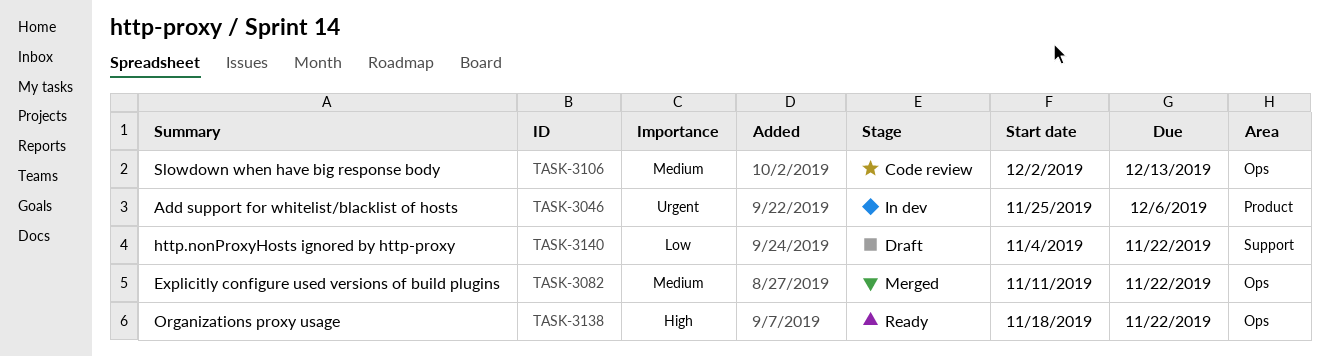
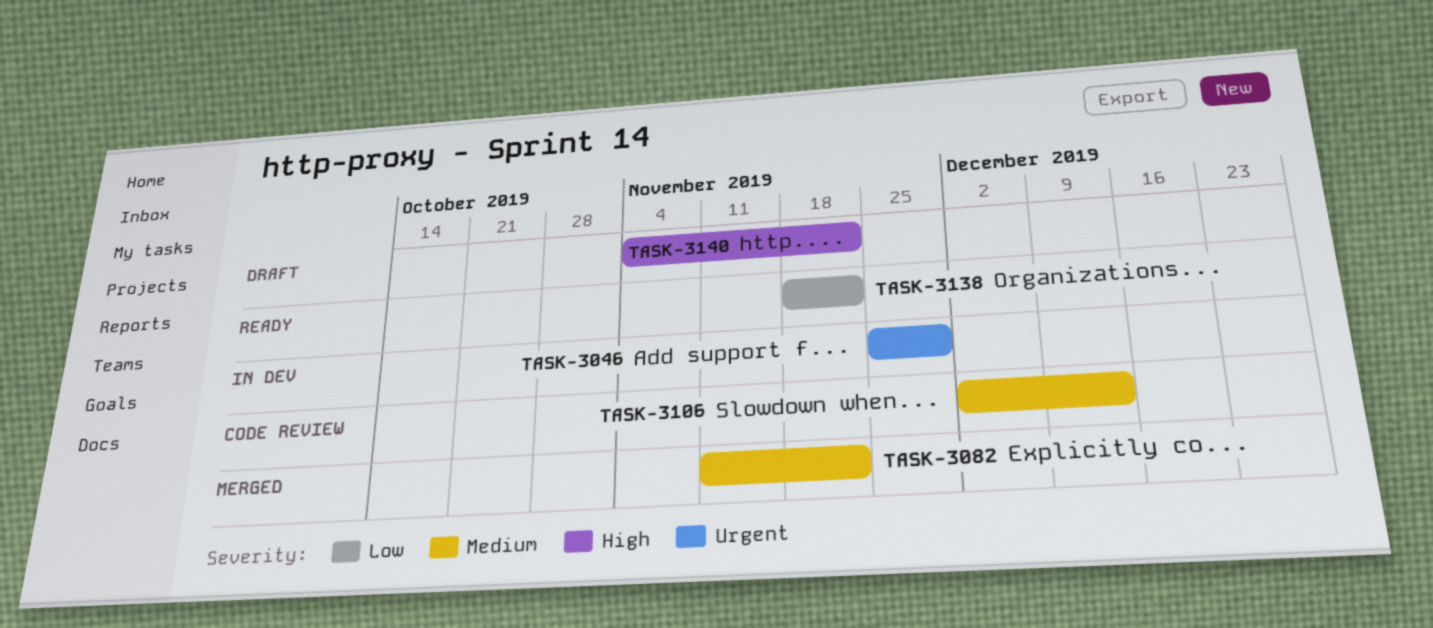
TASK-3046, due: Dec 6 -> Nov 29
TASK-3138, priority: High -> Low
TASK-3140, priority: Low -> High

